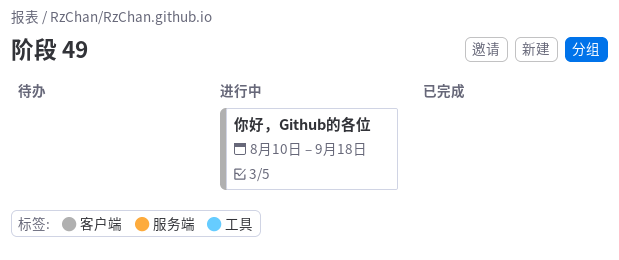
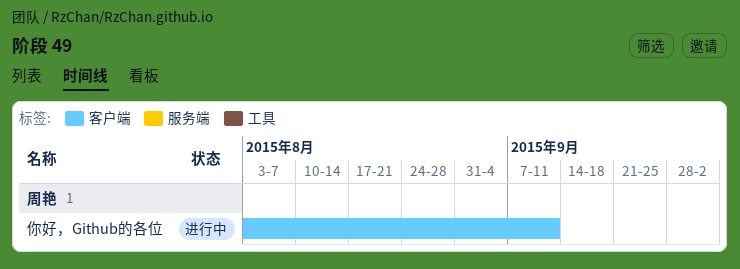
你好，Github的各位, start: Aug 10 -> Aug 3
你好，Github的各位, due: Sep 18 -> Sep 11

